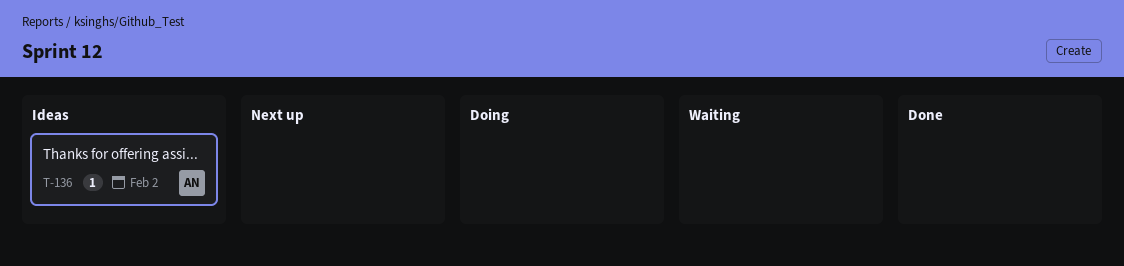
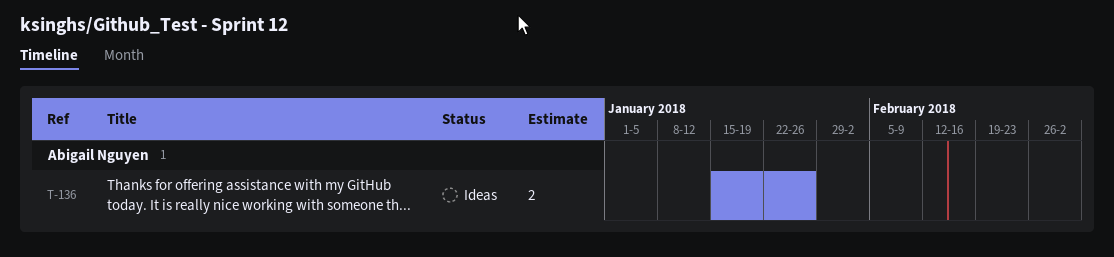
T-136, estimate: 1 -> 2
T-136, due: Feb 2 -> Jan 26

